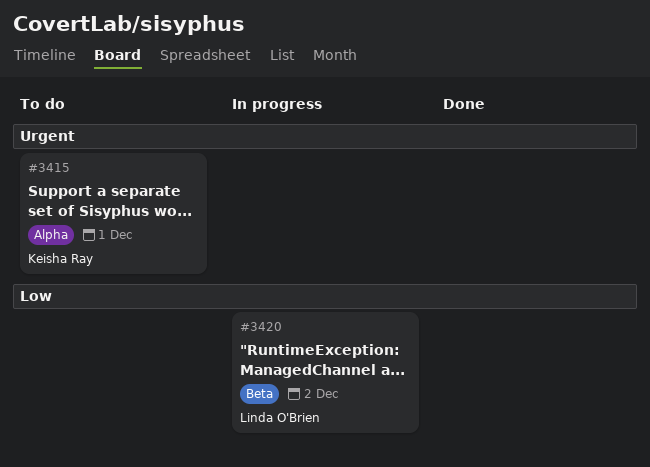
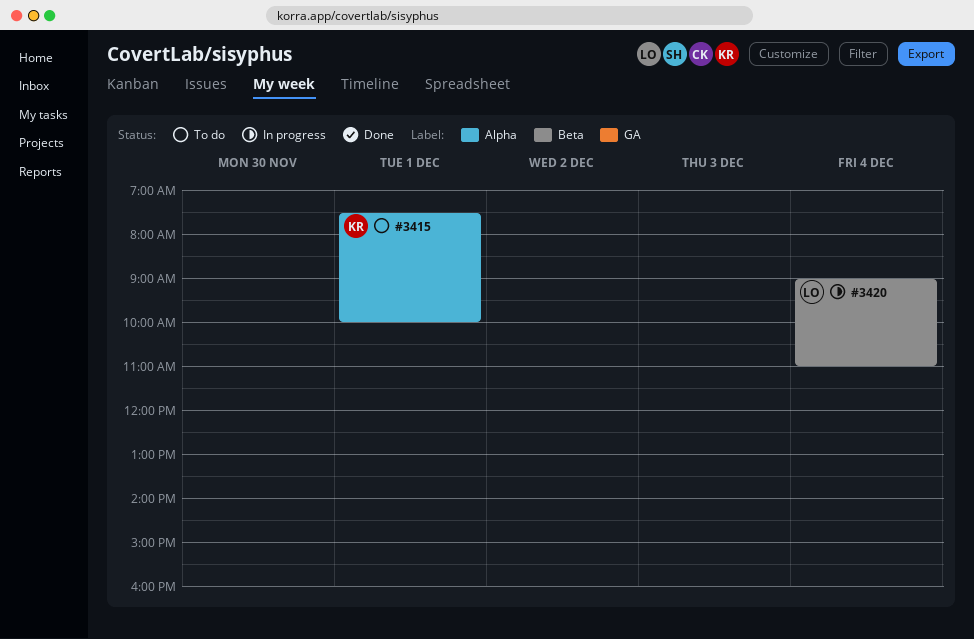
#3420, day: Dec 2 -> Dec 4

